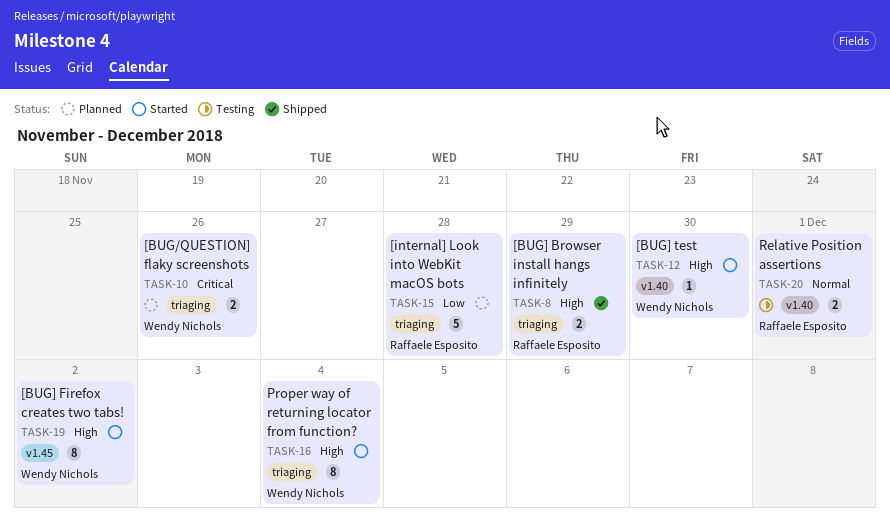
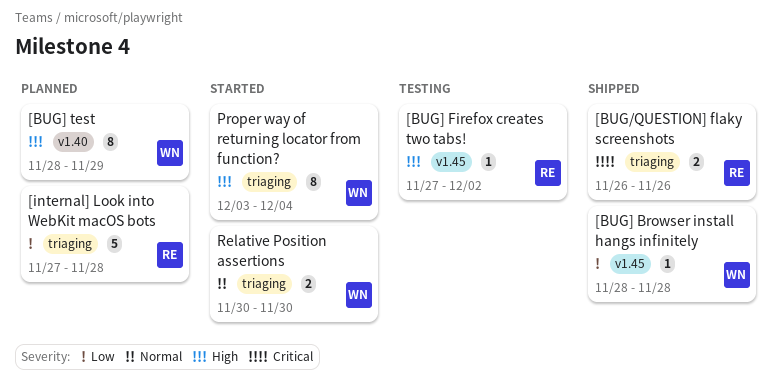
[BUG/QUESTION] flaky screenshots, status: Planned -> Shipped
[BUG/QUESTION] flaky screenshots, owner: Wendy Nichols -> Raffaele Esposito
[BUG] Browser install hangs infinitely, owner: Raffaele Esposito -> Wendy Nichols
[BUG] Browser install hangs infinitely, priority: High -> Low
[BUG] Browser install hangs infinitely, label: triaging -> v1.45
[BUG] Browser install hangs infinitely, estimate: 2 -> 1
[BUG] Browser install hangs infinitely, due: Nov 29 -> Nov 28
[BUG] Firefox creates two tabs!, status: Started -> Testing
[BUG] Firefox creates two tabs!, owner: Wendy Nichols -> Raffaele Esposito
[BUG] Firefox creates two tabs!, estimate: 8 -> 1
[BUG] test, status: Started -> Planned
[BUG] test, estimate: 1 -> 8
[BUG] test, due: Nov 30 -> Nov 29
Relative Position assertions, status: Testing -> Started
Relative Position assertions, owner: Raffaele Esposito -> Wendy Nichols
Relative Position assertions, label: v1.40 -> triaging
Relative Position assertions, due: Dec 1 -> Nov 30

